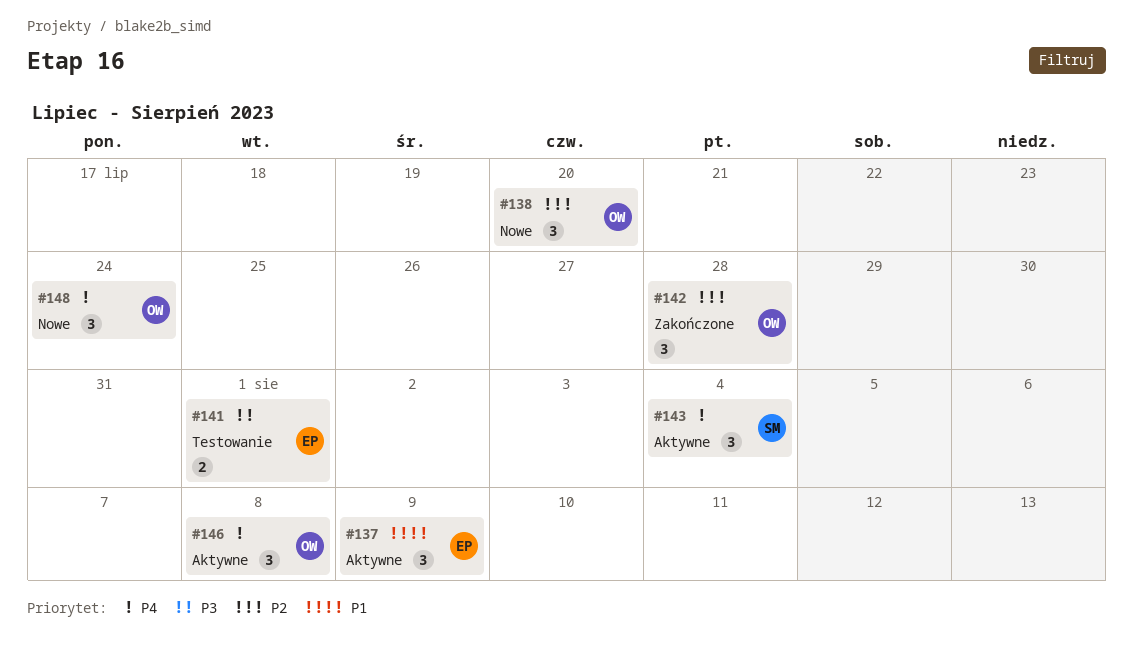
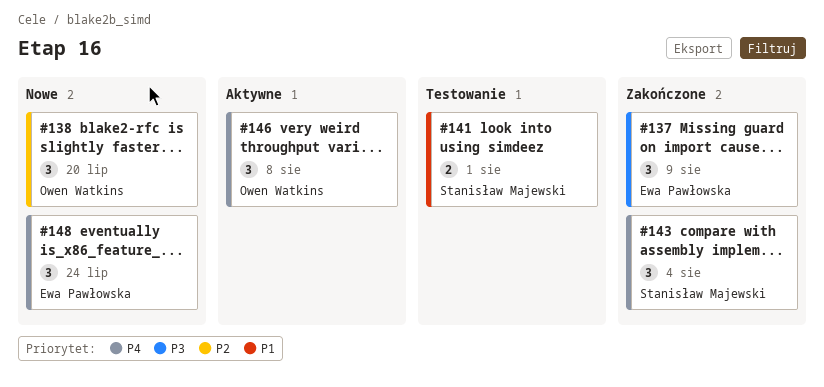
#137, status: Aktywne -> Zakończone
#137, priority: P1 -> P3
#141, owner: Ewa Pawłowska -> Stanisław Majewski
#141, priority: P3 -> P1
#142: present -> none
#143, status: Aktywne -> Zakończone
#148, owner: Owen Watkins -> Ewa Pawłowska

